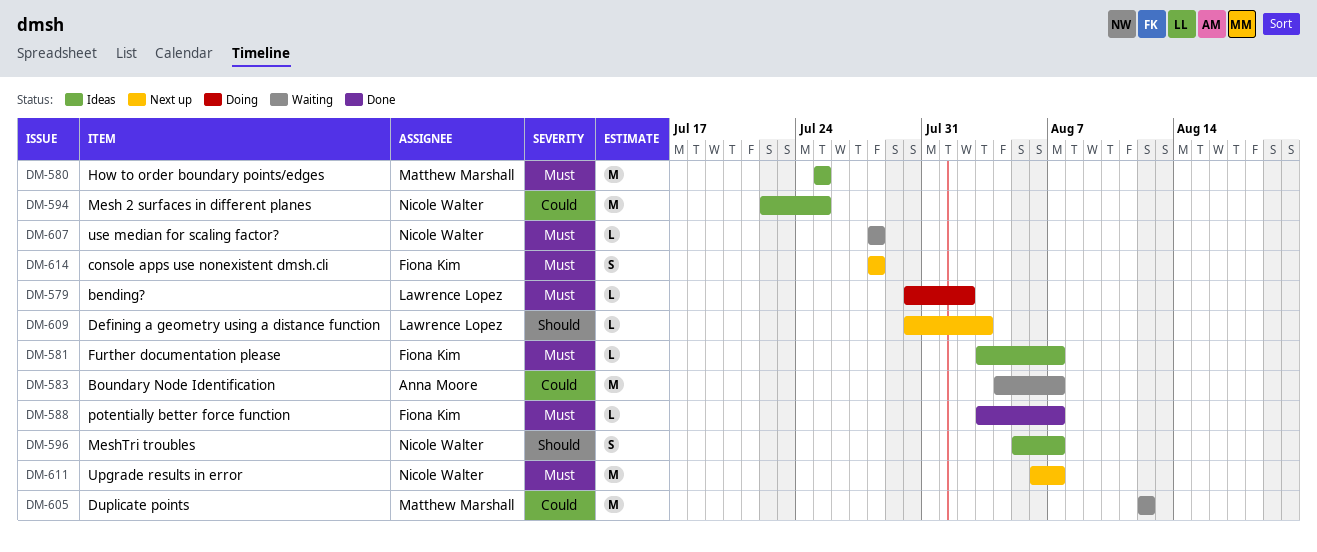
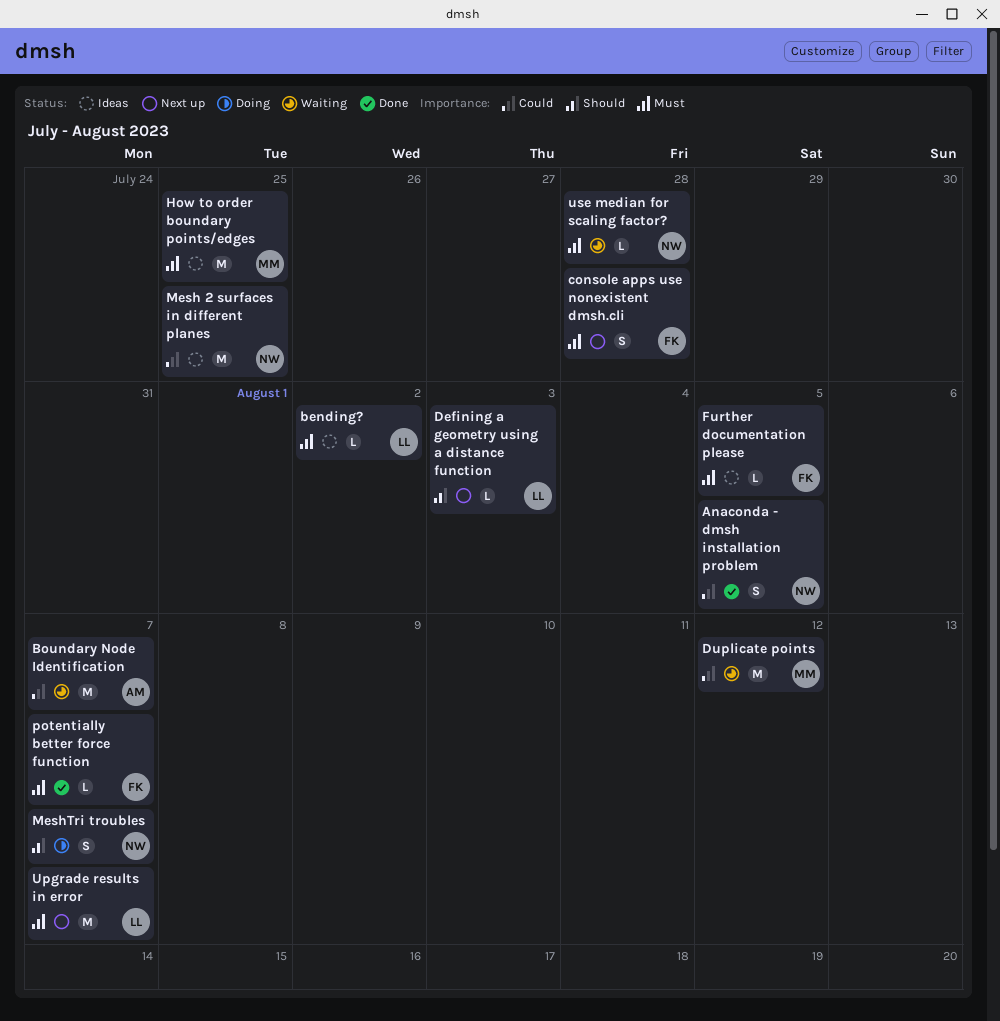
Anaconda - dmsh installation problem: none -> present
bending?, status: Doing -> Ideas
Further documentation please, due: Aug 7 -> Aug 5
MeshTri troubles, status: Ideas -> Doing
Upgrade results in error, owner: Nicole Walter -> Lawrence Lopez

